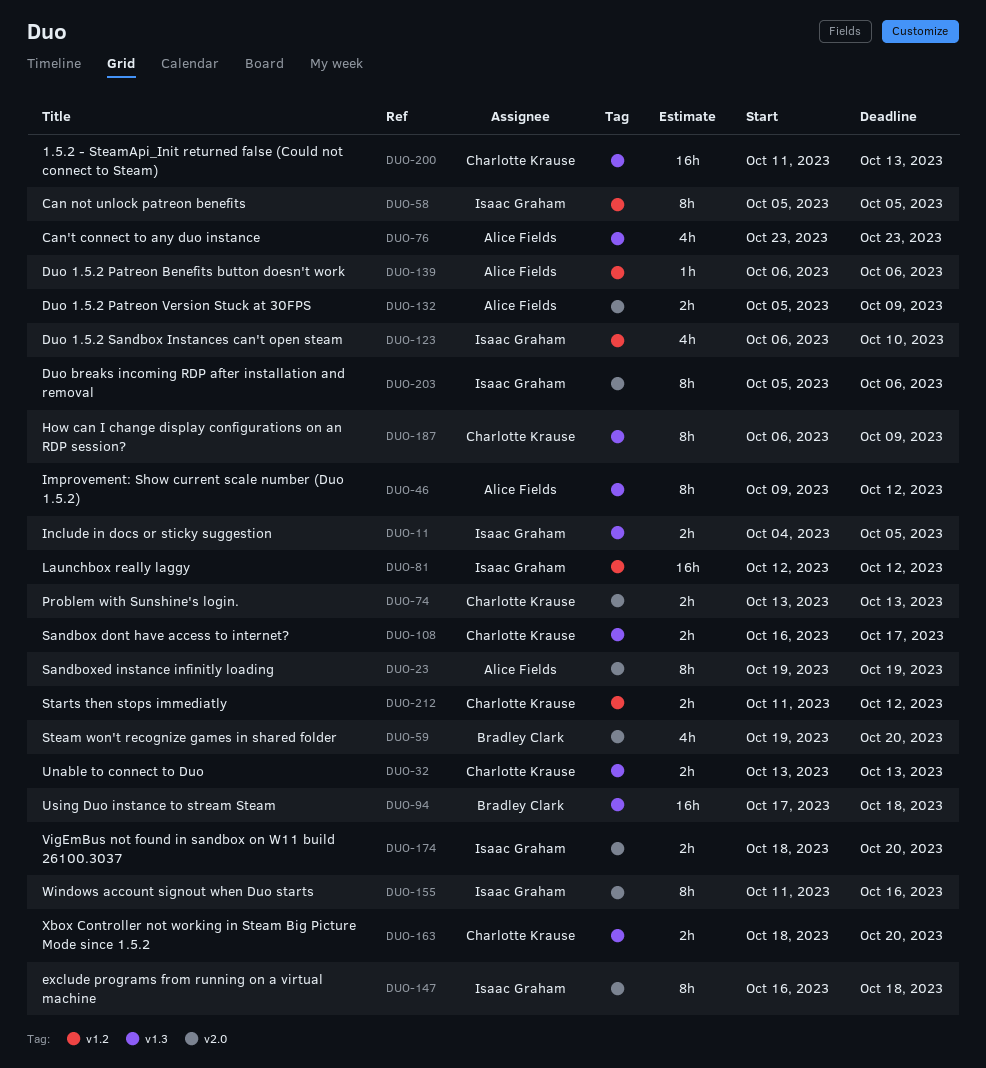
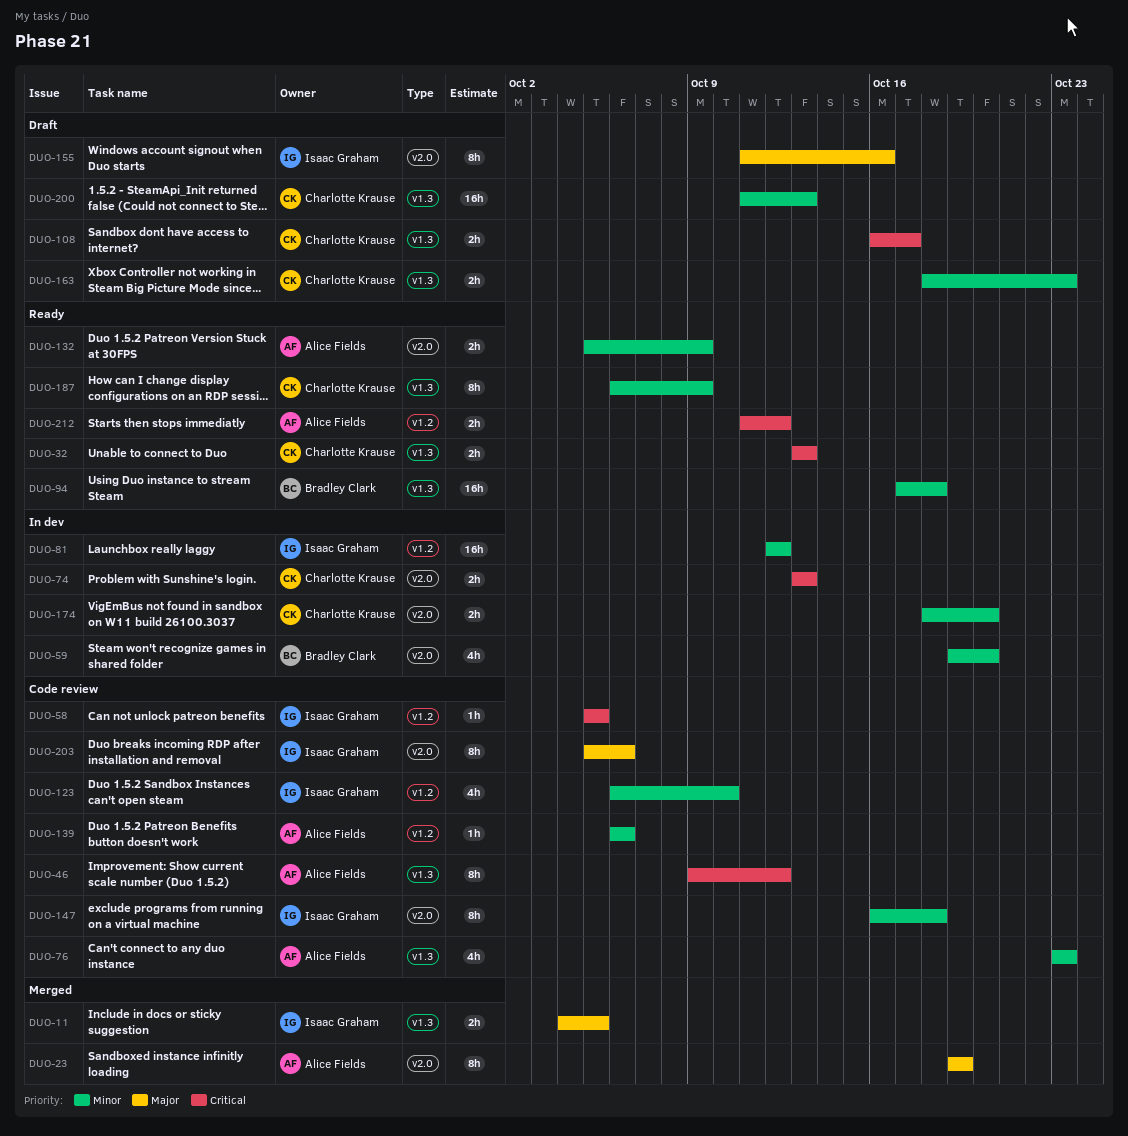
DUO-58, estimate: 8h -> 1h
DUO-163, due: Oct 20 -> Oct 23
DUO-174, owner: Isaac Graham -> Charlotte Krause
DUO-212, owner: Charlotte Krause -> Alice Fields

